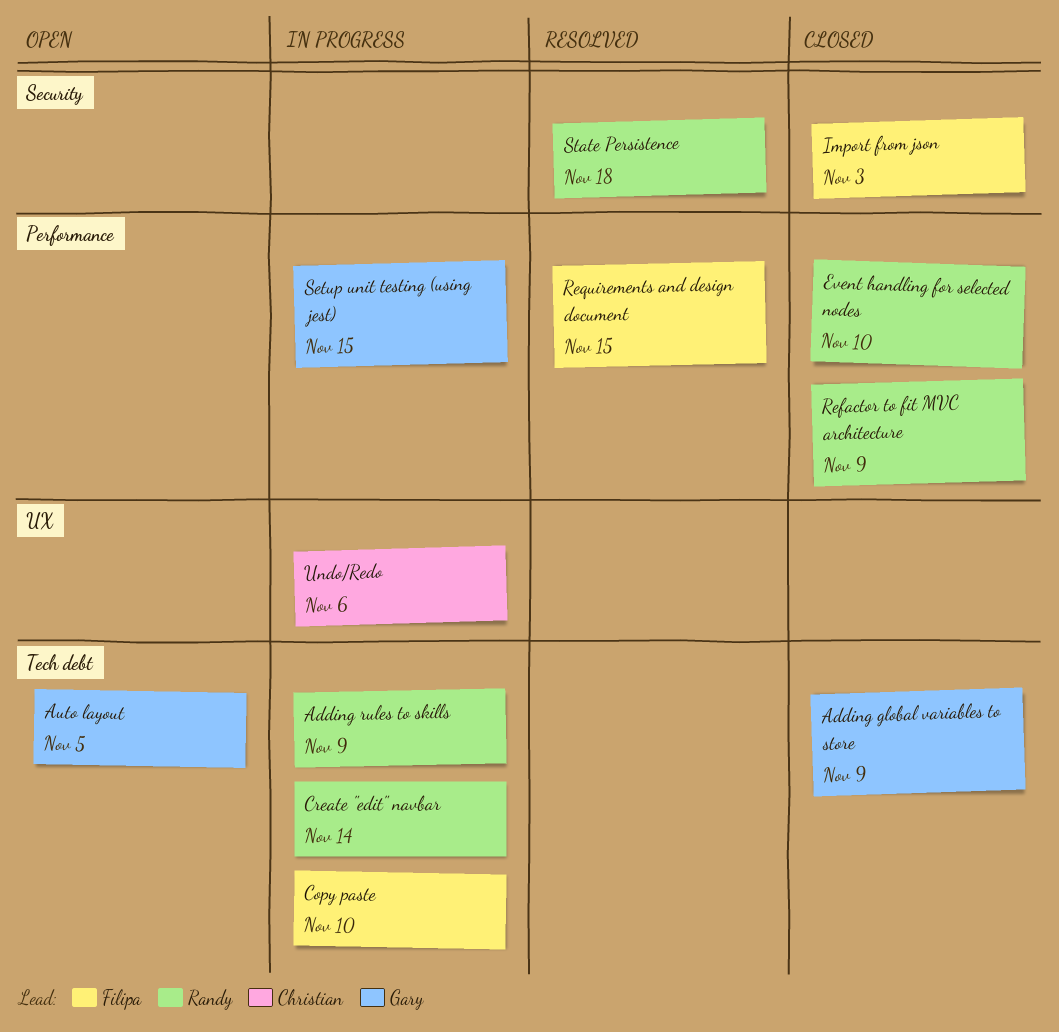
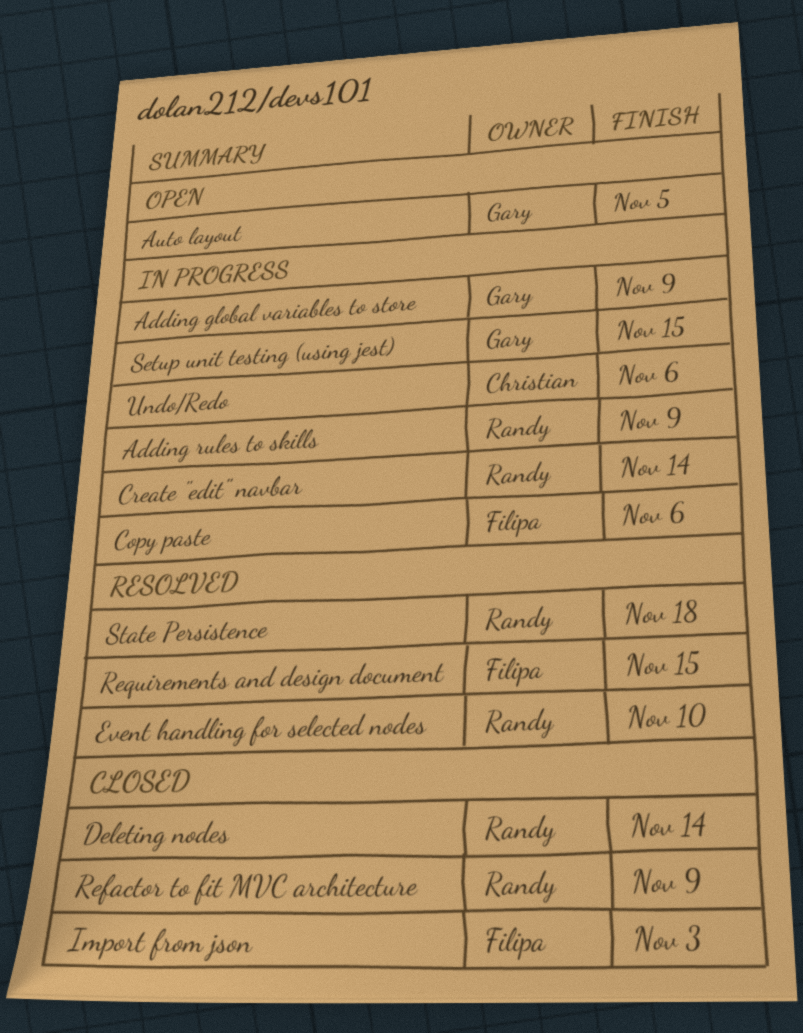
Adding global variables to store, status: Closed -> In progress
Copy paste, due: Nov 10 -> Nov 6
Deleting nodes: none -> present
Event handling for selected nodes, status: Closed -> Resolved

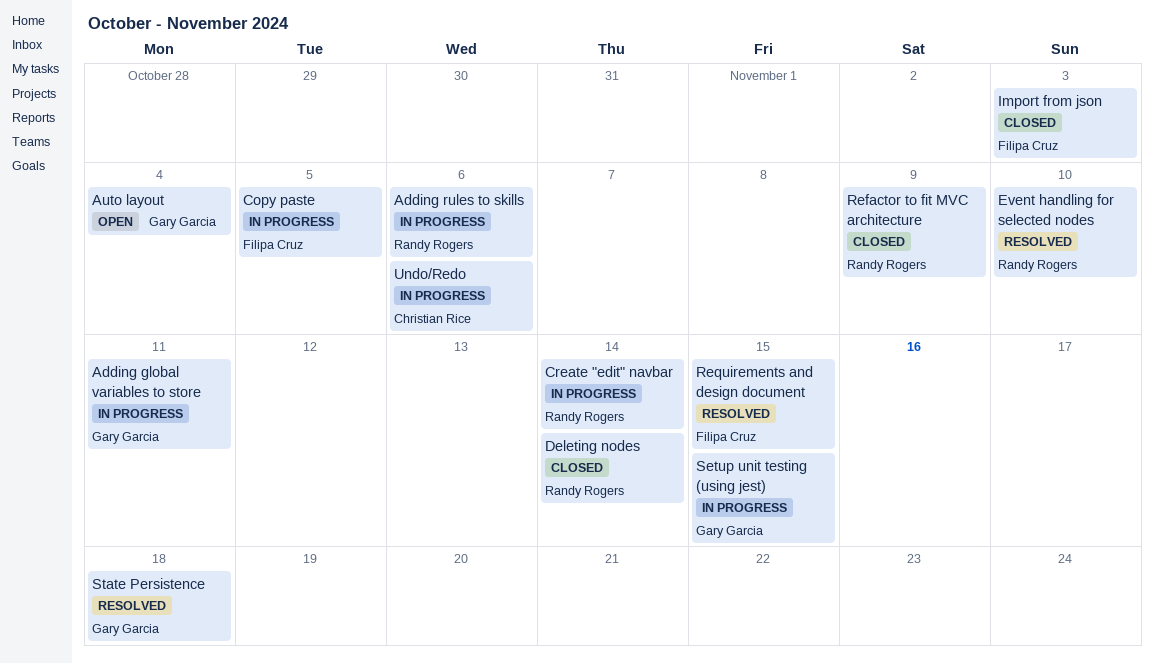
Adding global variables to store, due: Nov 9 -> Nov 11
Adding rules to skills, due: Nov 9 -> Nov 6
Auto layout, due: Nov 5 -> Nov 4
Copy paste, due: Nov 6 -> Nov 5
State Persistence, owner: Randy Rogers -> Gary Garcia

